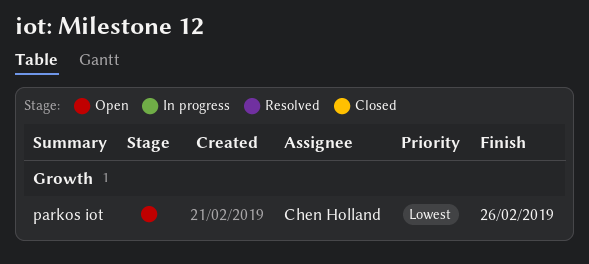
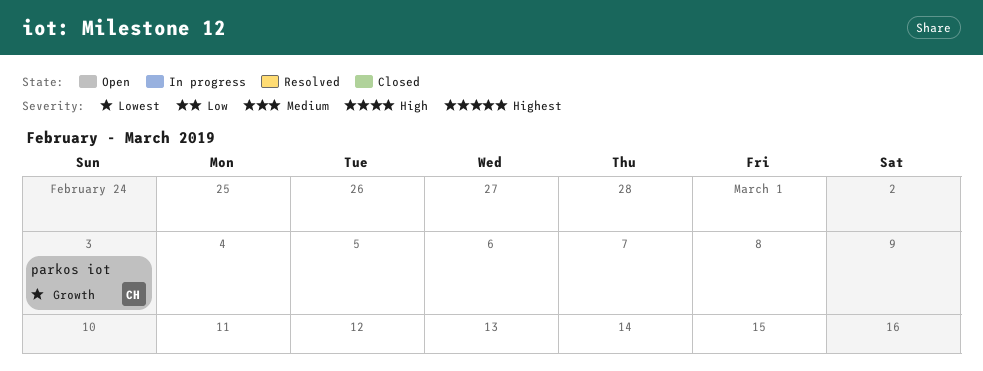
parkos iot, due: Feb 26 -> Mar 3

